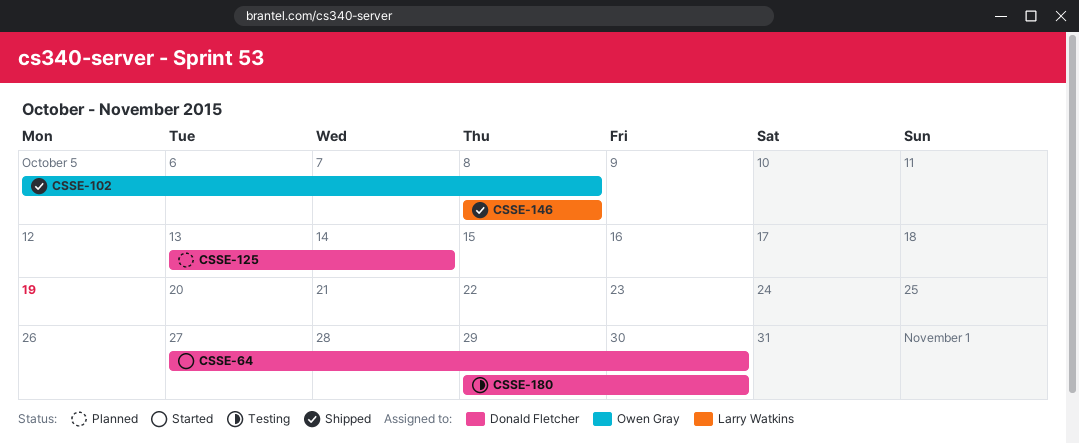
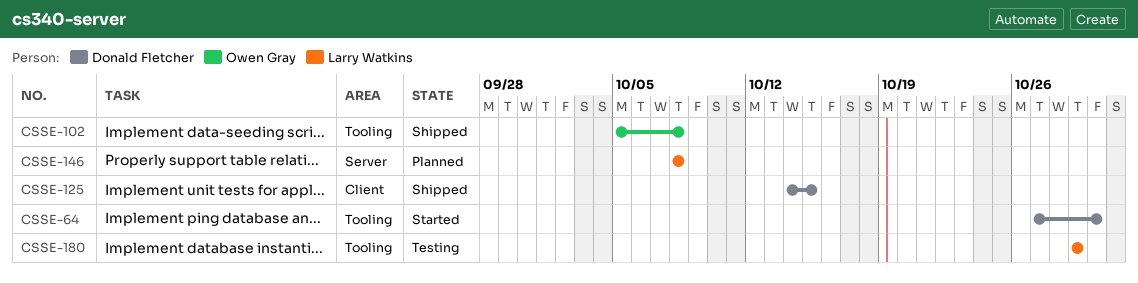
CSSE-125, status: Planned -> Shipped
CSSE-125, start: Oct 13 -> Oct 14
CSSE-125, due: Oct 14 -> Oct 15
CSSE-146, status: Shipped -> Planned
CSSE-180, owner: Donald Fletcher -> Larry Watkins
CSSE-180, due: Oct 30 -> Oct 29

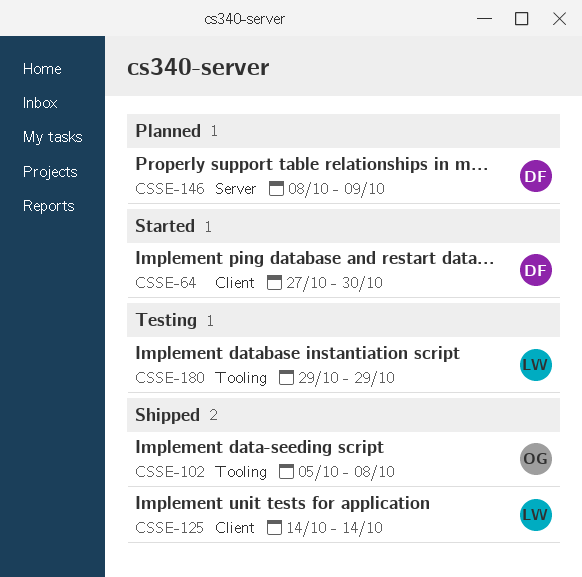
CSSE-64, label: Tooling -> Client
CSSE-125, owner: Donald Fletcher -> Larry Watkins
CSSE-125, due: Oct 15 -> Oct 14
CSSE-146, owner: Larry Watkins -> Donald Fletcher
CSSE-146, due: Oct 8 -> Oct 9

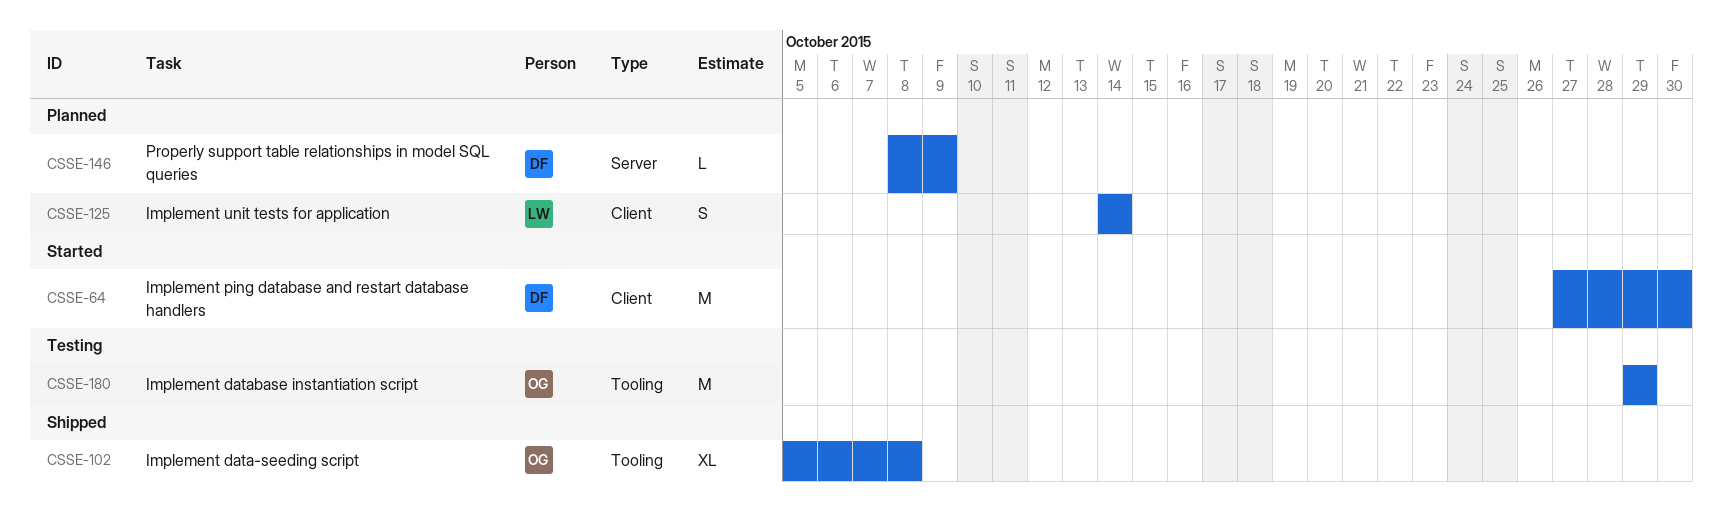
CSSE-125, status: Shipped -> Planned
CSSE-180, owner: LW -> OG

